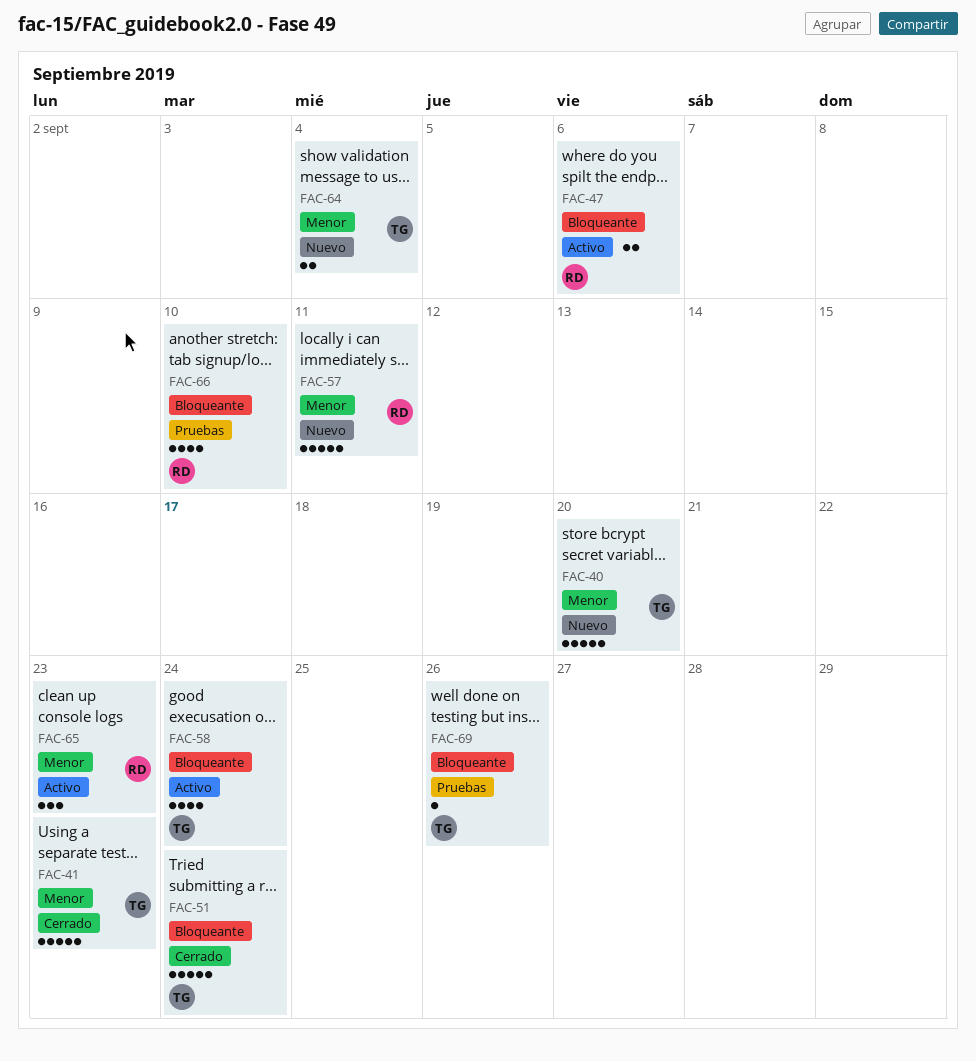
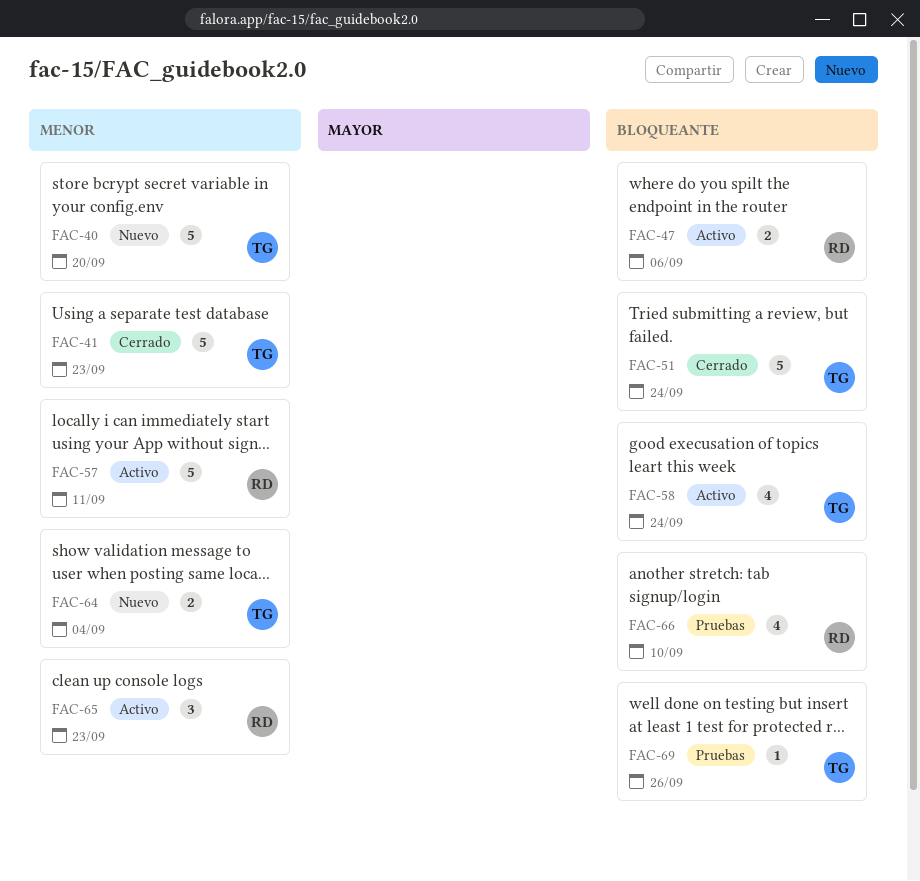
FAC-57, status: Nuevo -> Activo

